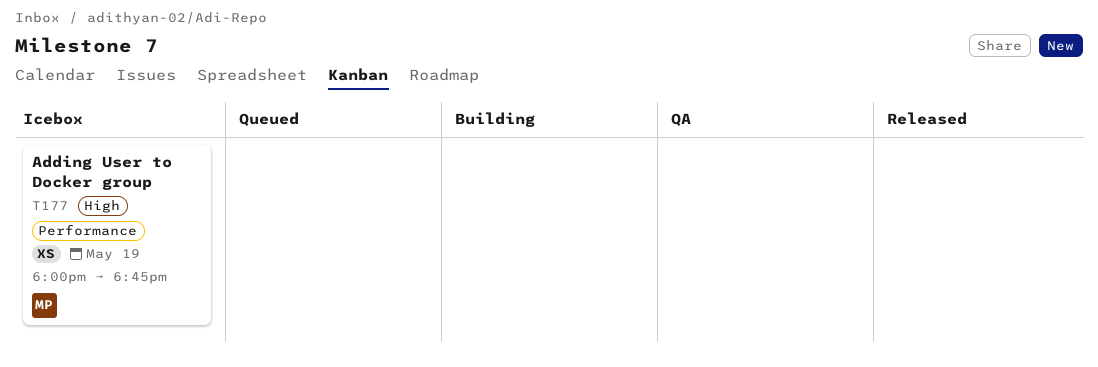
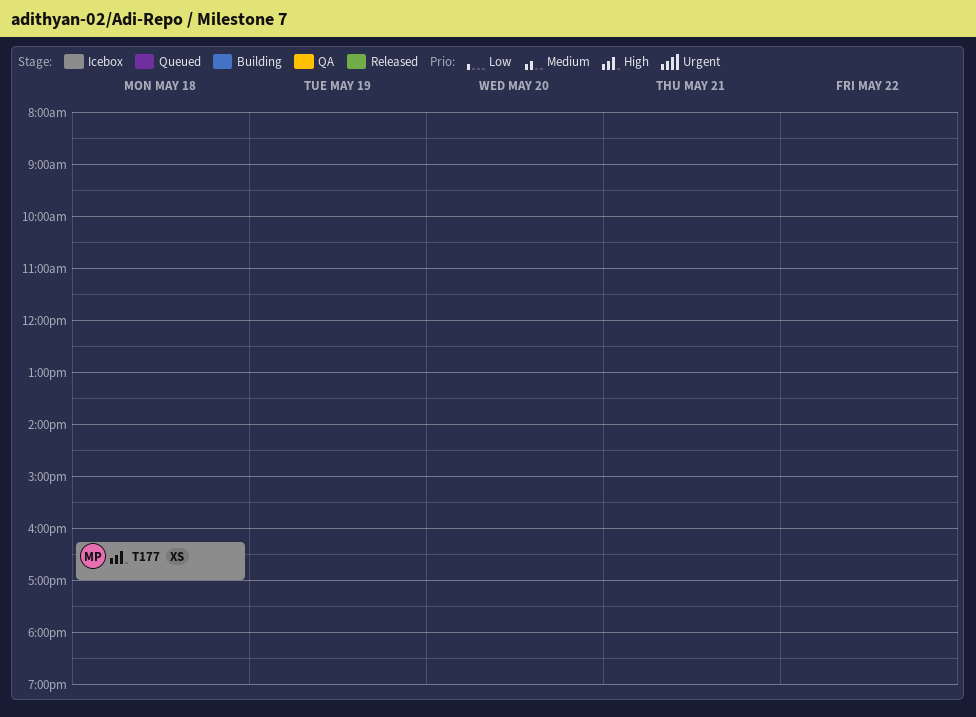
T177, day: May 19 -> May 18
T177, begins: 18:00 -> 16:15
T177, ends: 18:45 -> 17:00

